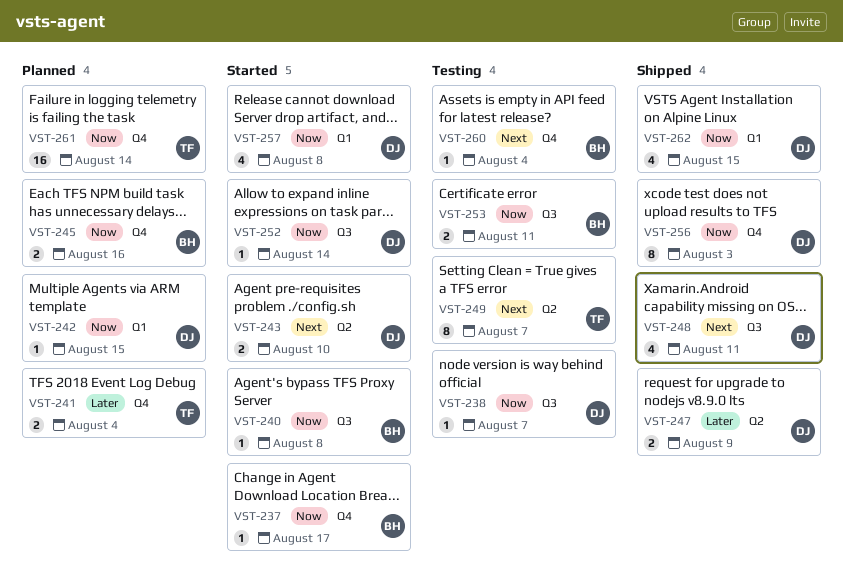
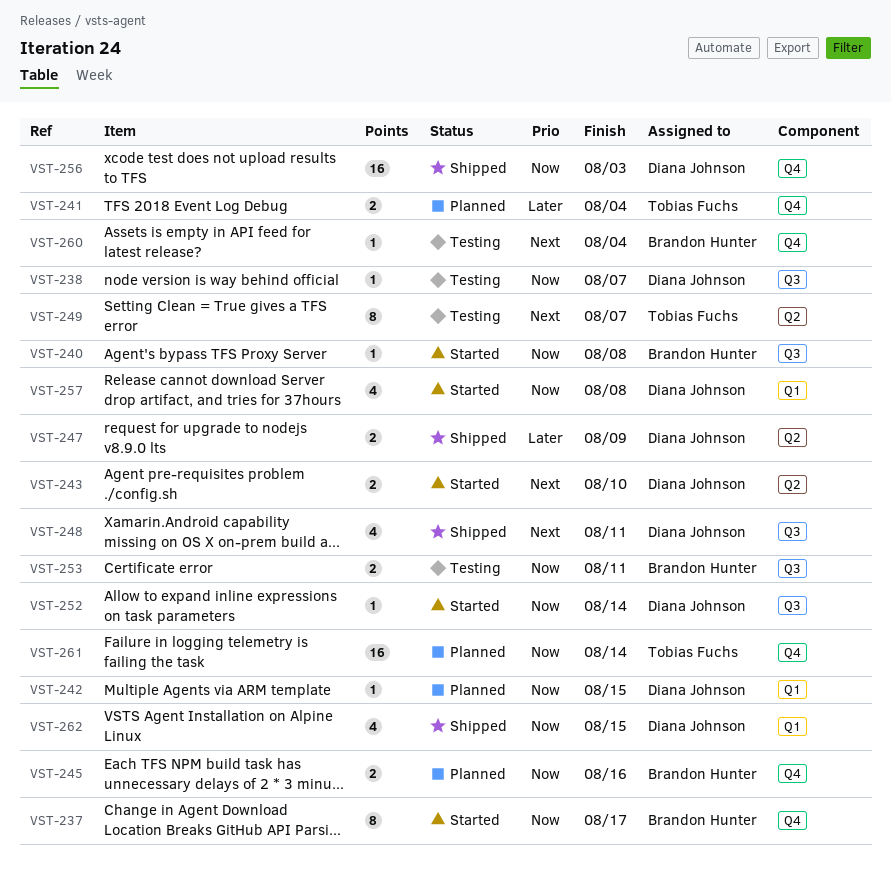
VST-237, estimate: 1 -> 8
VST-256, estimate: 8 -> 16

